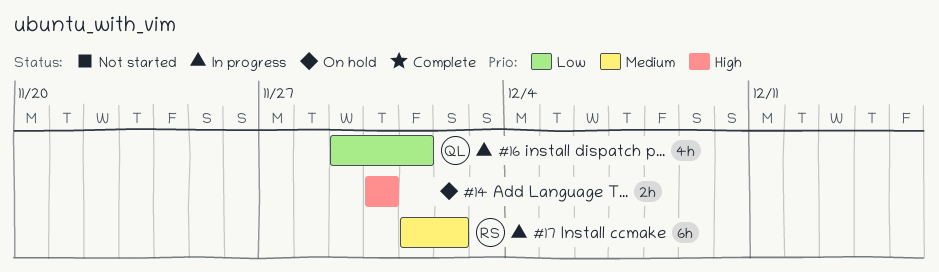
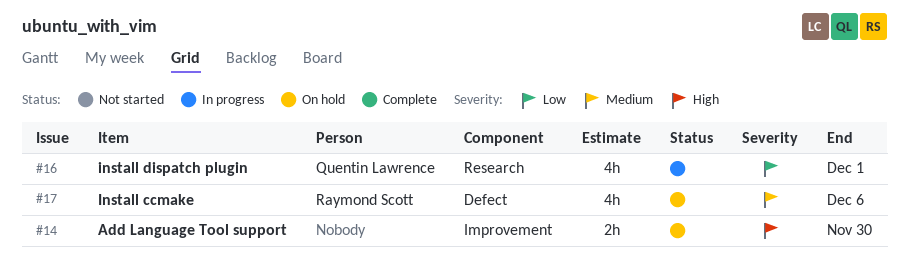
#17, status: In progress -> On hold
#17, estimate: 6h -> 4h
#17, due: Dec 2 -> Dec 6

